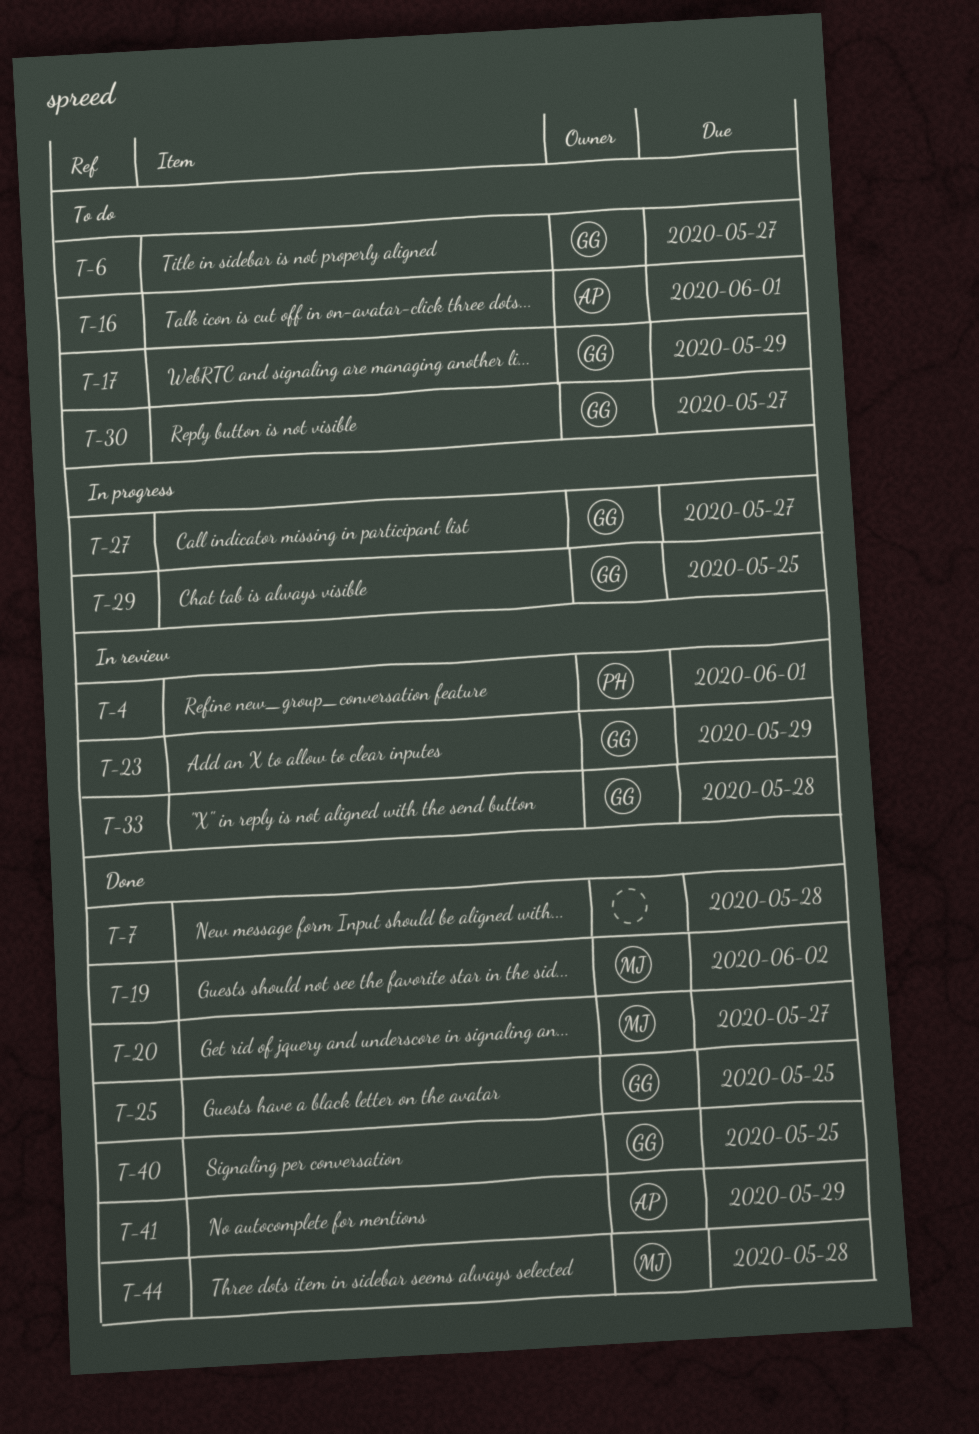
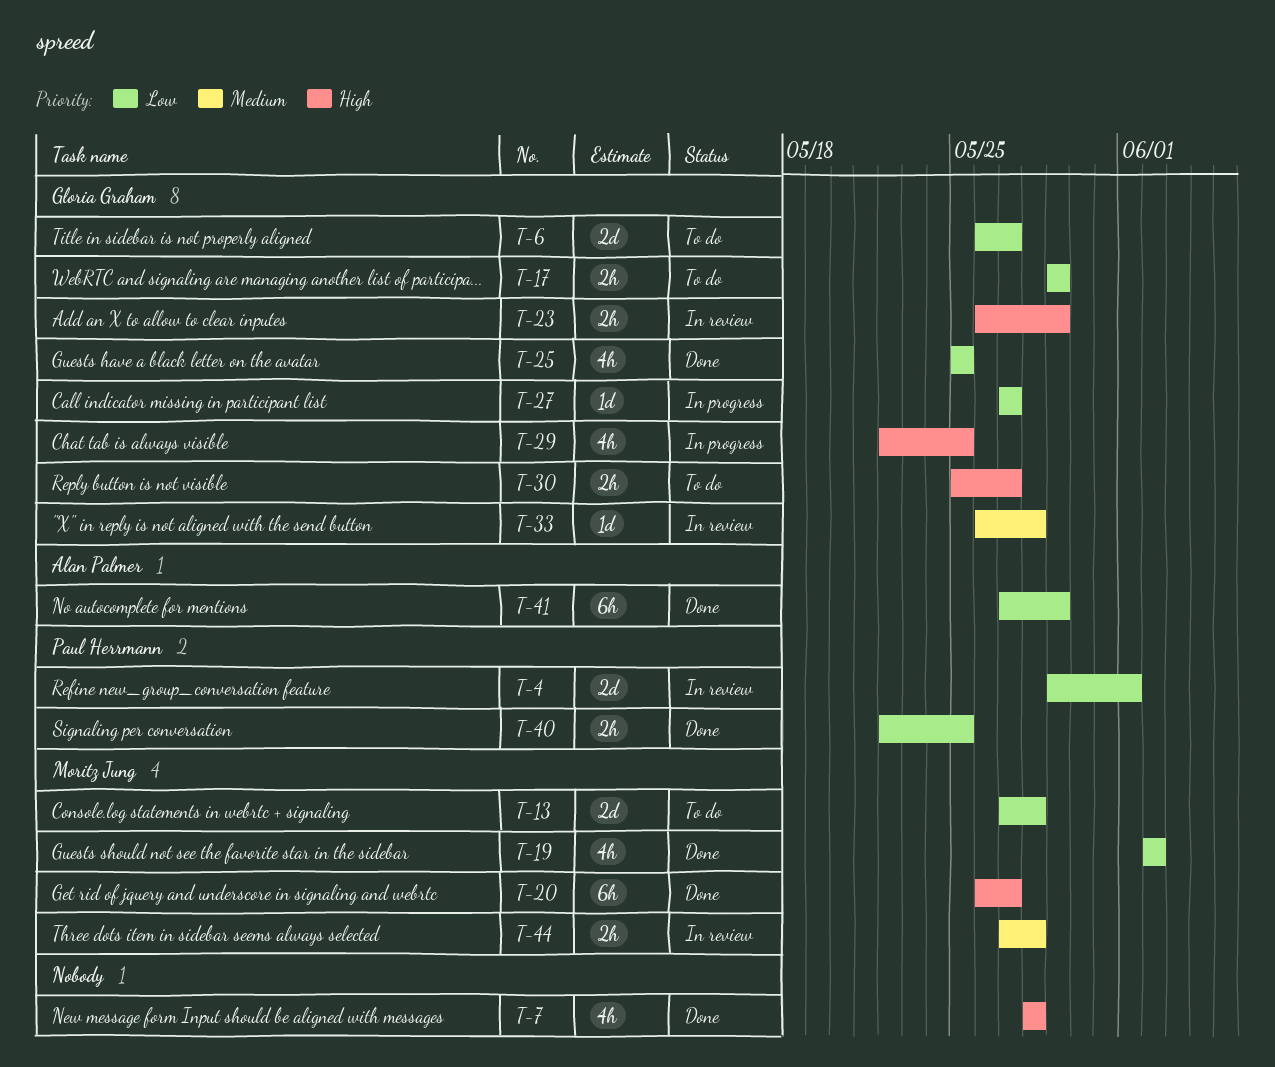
T-13: none -> present
T-16: present -> none
T-40, owner: Gloria Graham -> Paul Herrmann
T-44, status: Done -> In review

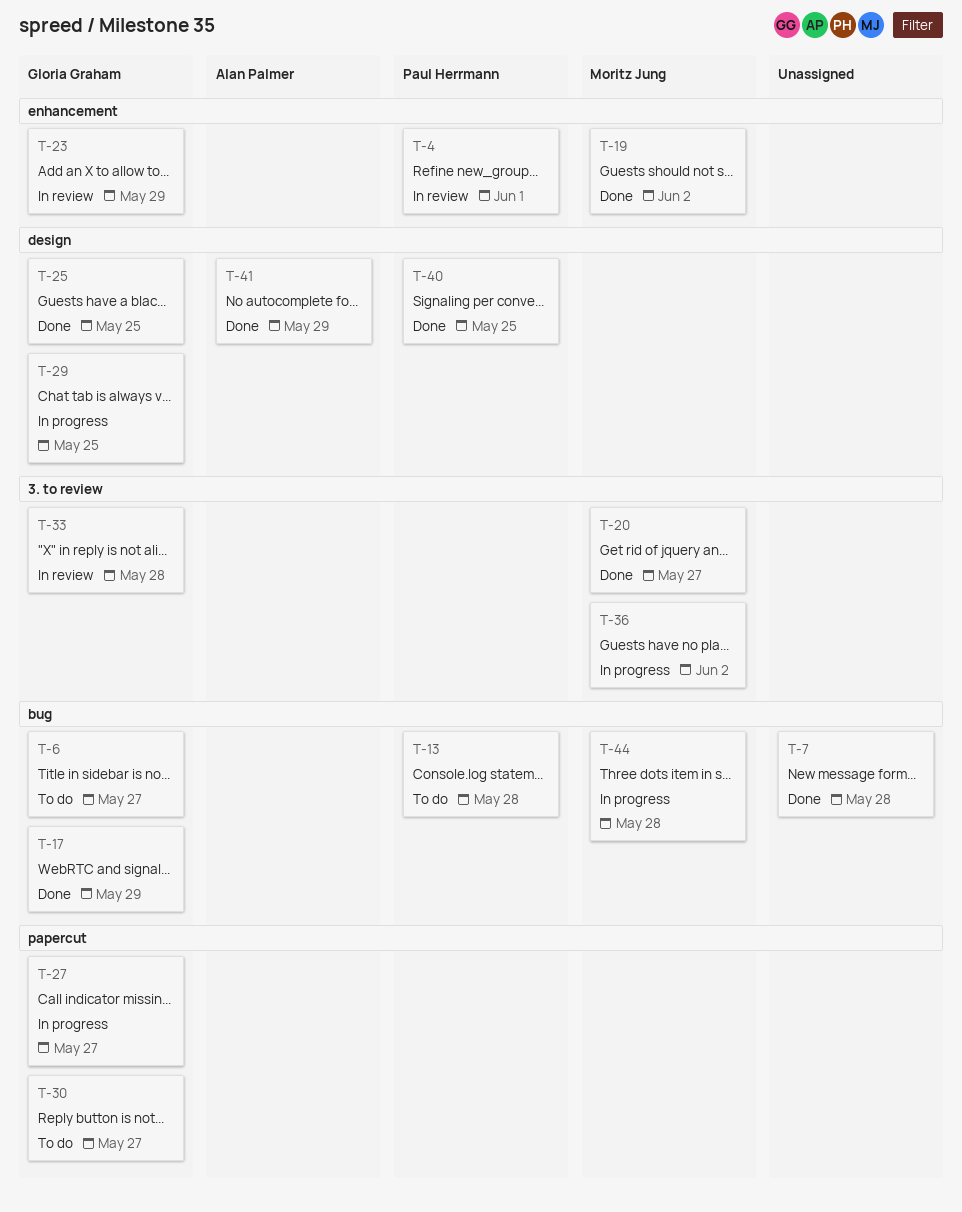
T-13, owner: Moritz Jung -> Paul Herrmann
T-17, status: To do -> Done
T-36: none -> present
T-44, status: In review -> In progress

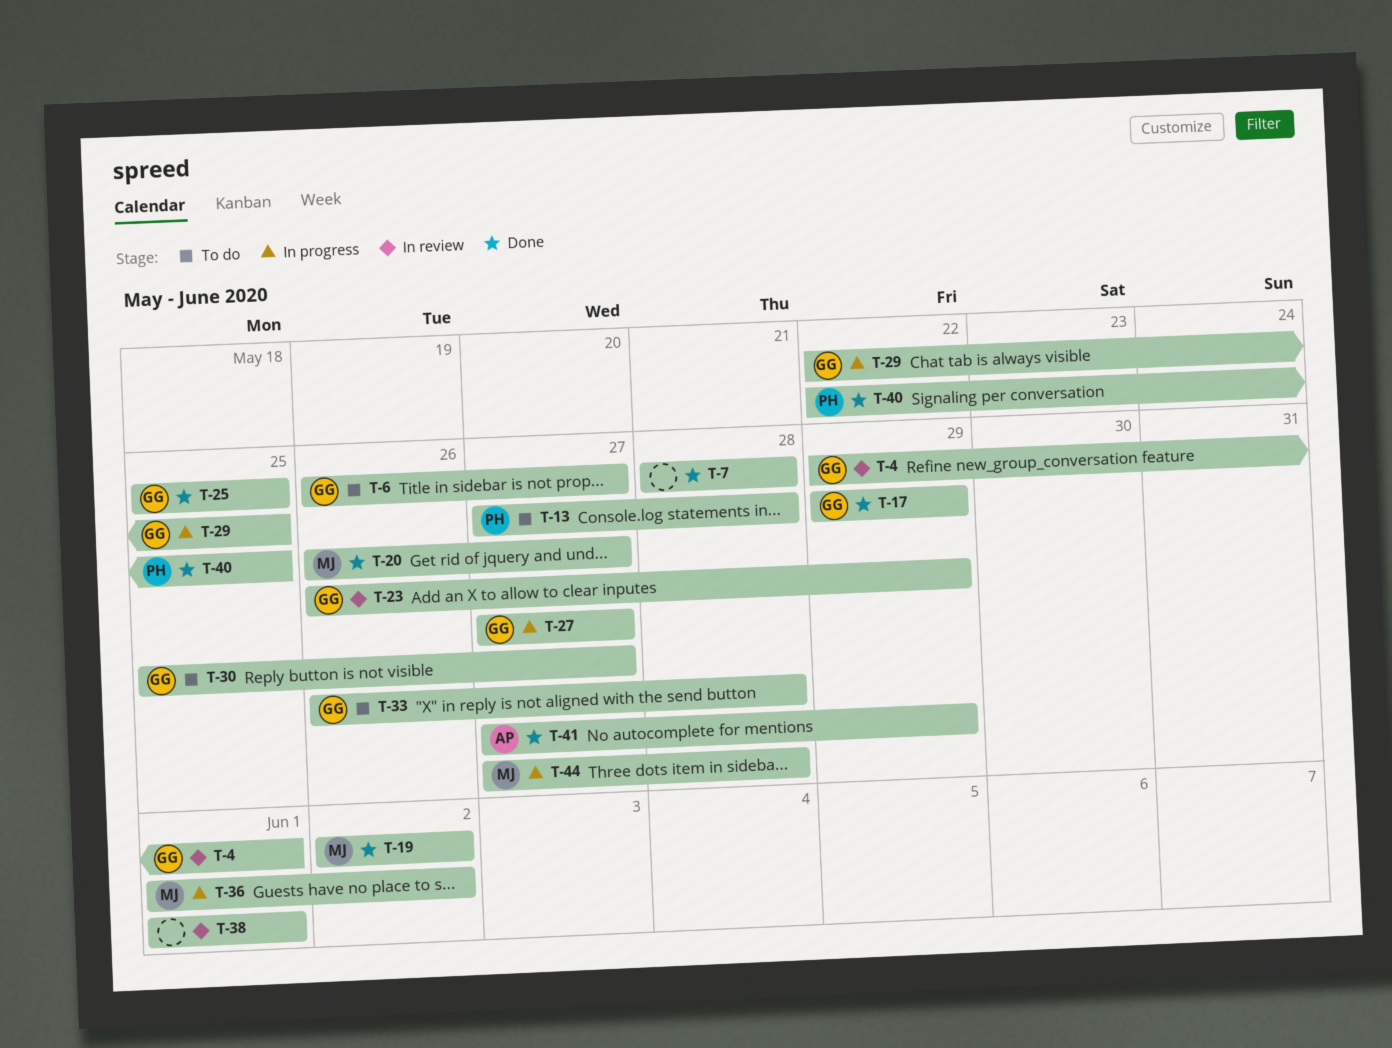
T-4, owner: Paul Herrmann -> Gloria Graham
T-33, status: In review -> To do
T-38: none -> present

